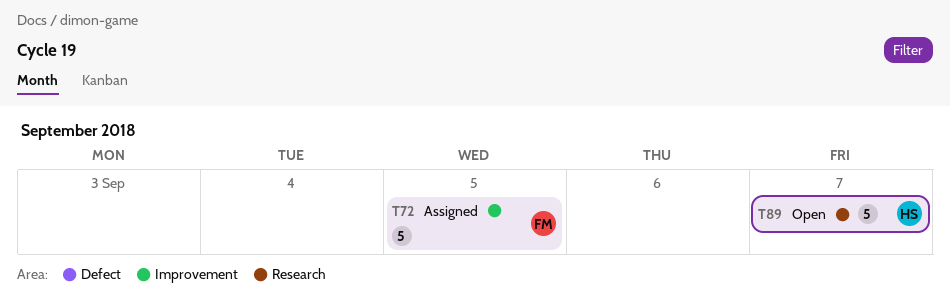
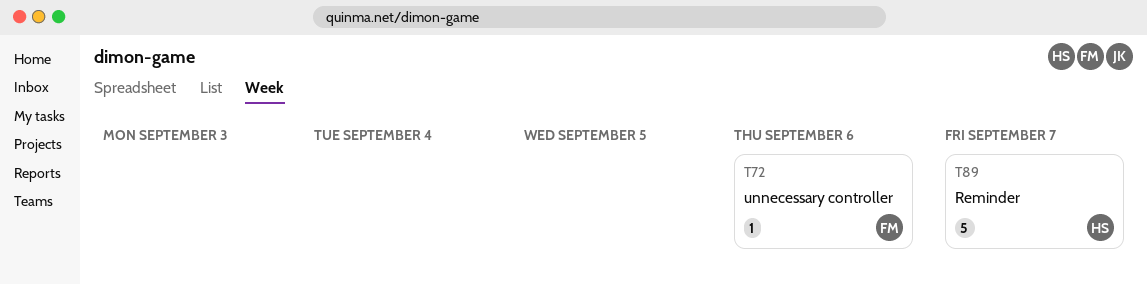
T72, estimate: 5 -> 1
T72, due: Sep 5 -> Sep 6

